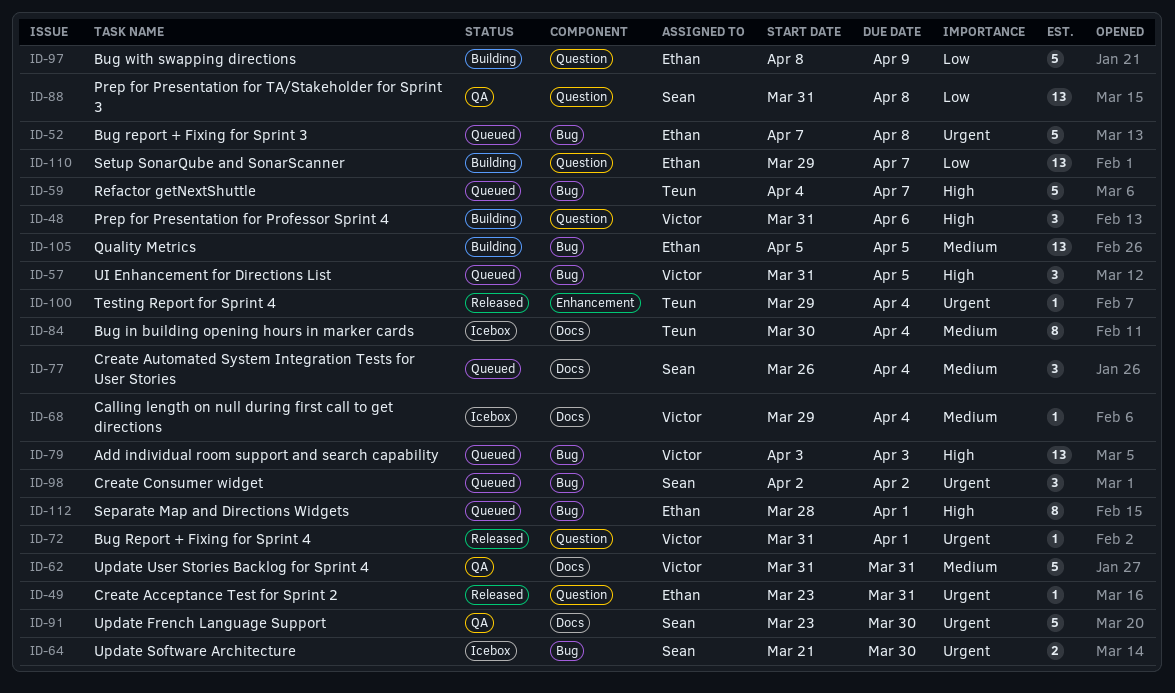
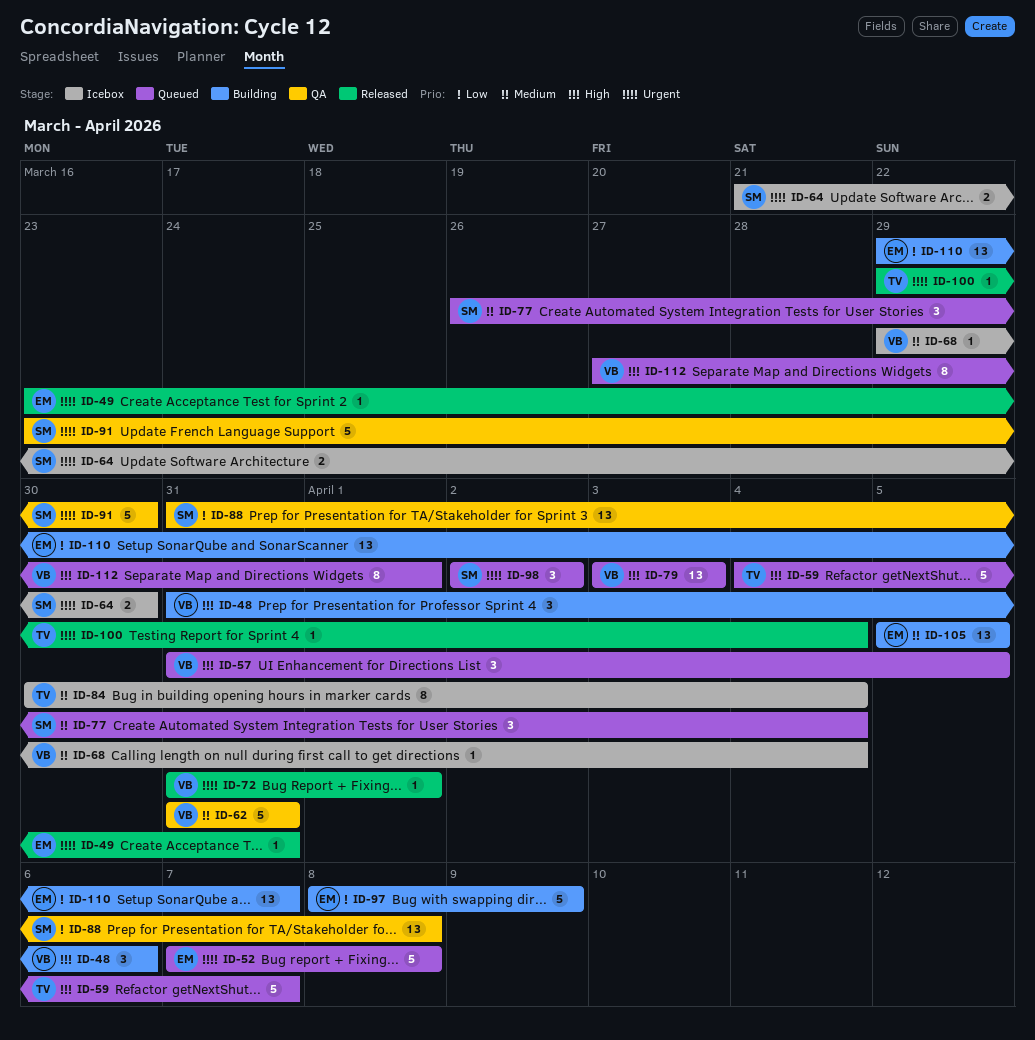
ID-112, owner: Ethan -> Victor
ID-112, start: Mar 28 -> Mar 27

